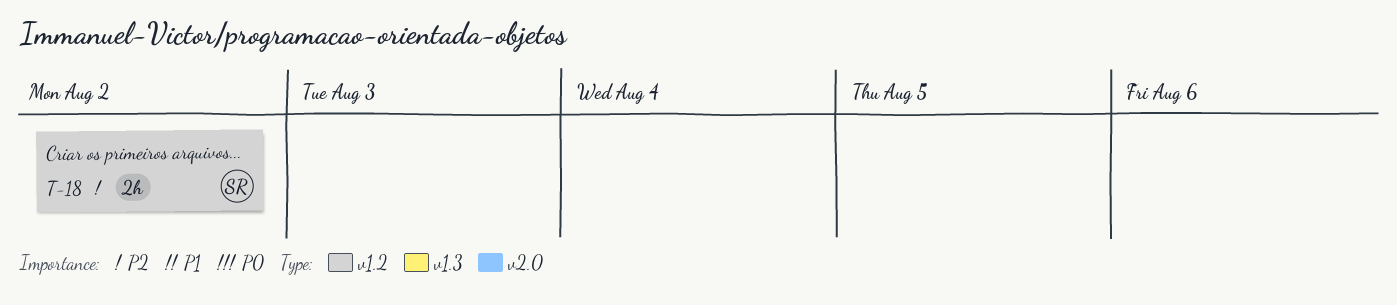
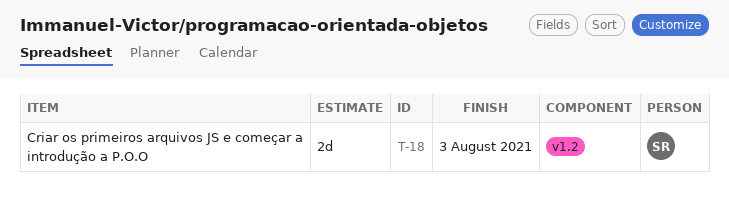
T-18, estimate: 2h -> 2d
T-18, due: Aug 2 -> Aug 3

